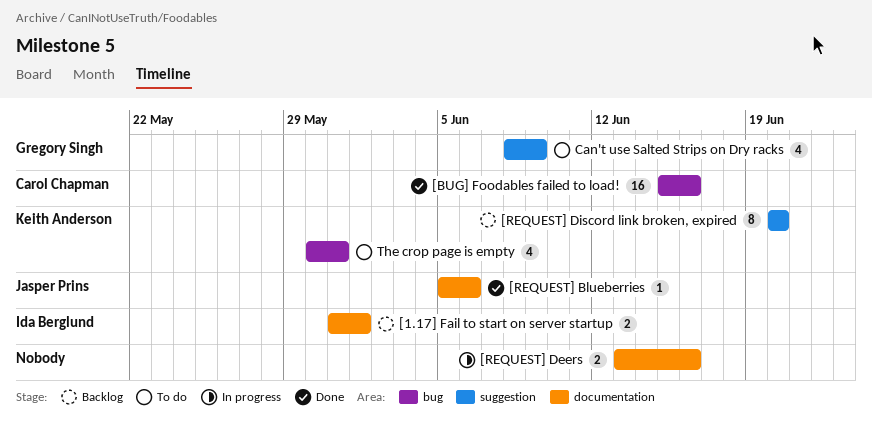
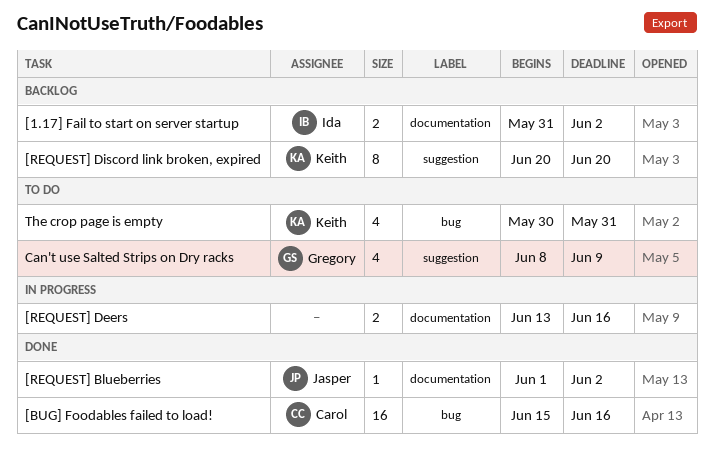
[1.17] Fail to start on server startup, due: Jun 1 -> Jun 2
[REQUEST] Blueberries, start: Jun 5 -> Jun 1
[REQUEST] Blueberries, due: Jun 6 -> Jun 2

